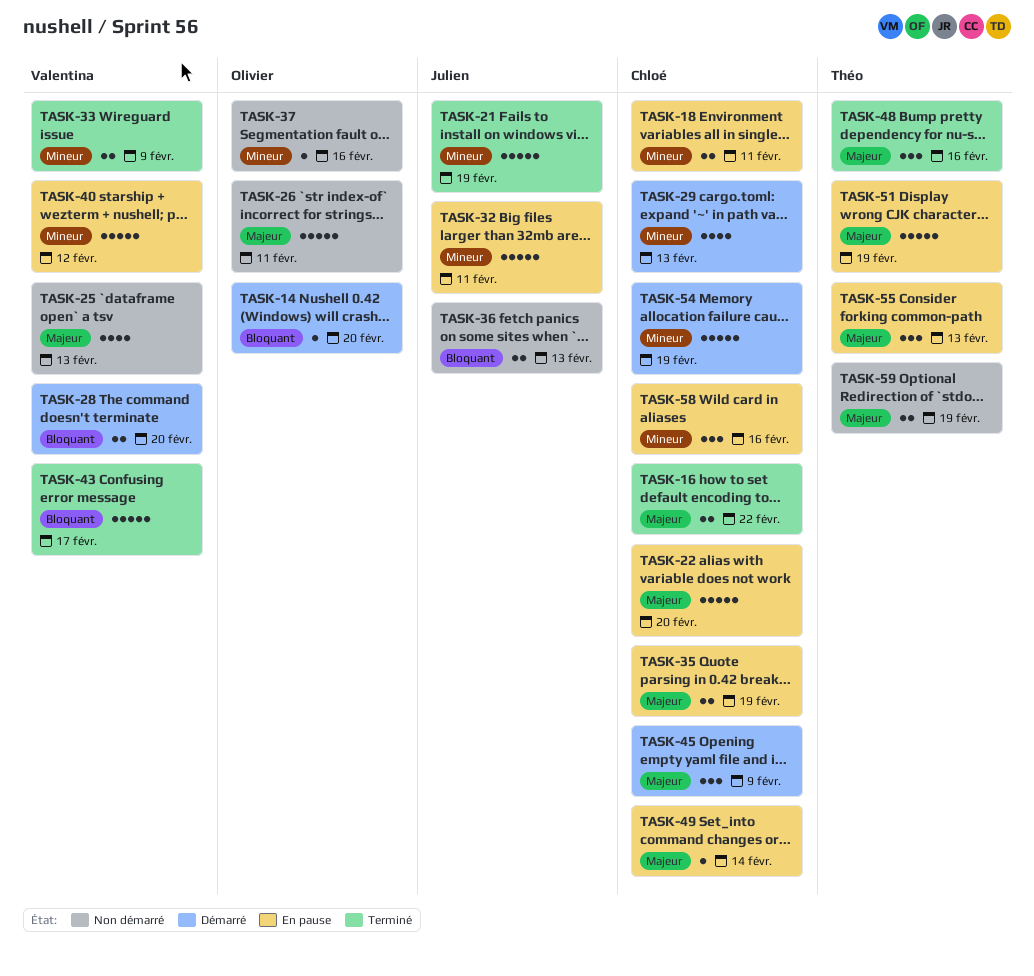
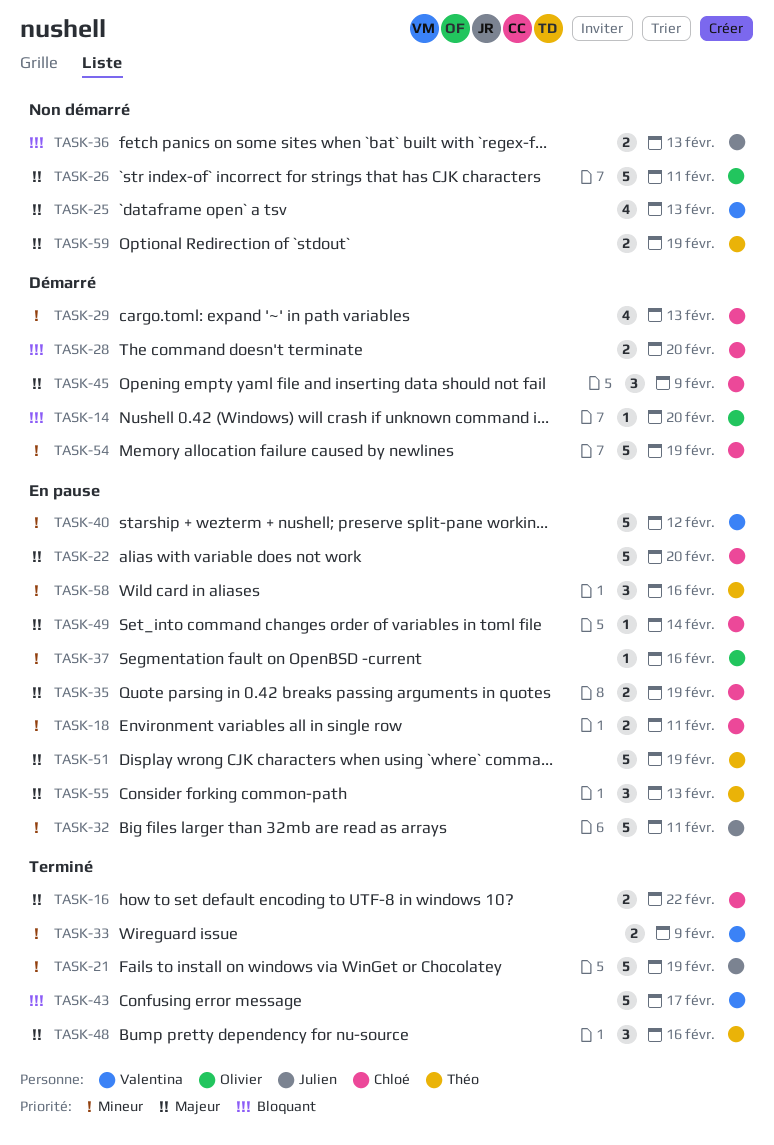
TASK-28, owner: Valentina -> Chloé
TASK-37, status: Non démarré -> En pause
TASK-58, owner: Chloé -> Théo

